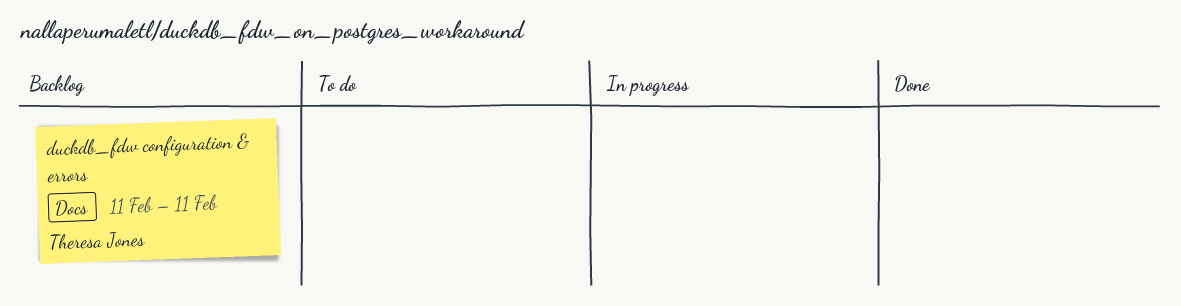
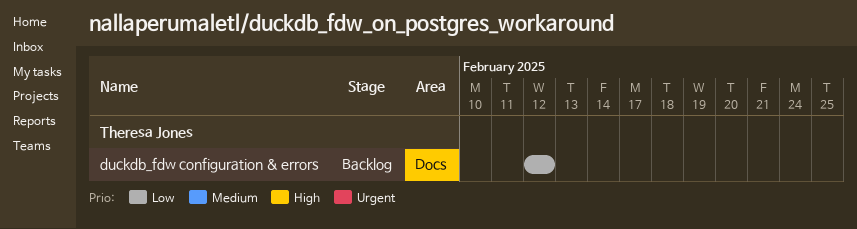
duckdb_fdw configuration & errors, start: Feb 11 -> Feb 12
duckdb_fdw configuration & errors, due: Feb 11 -> Feb 12

